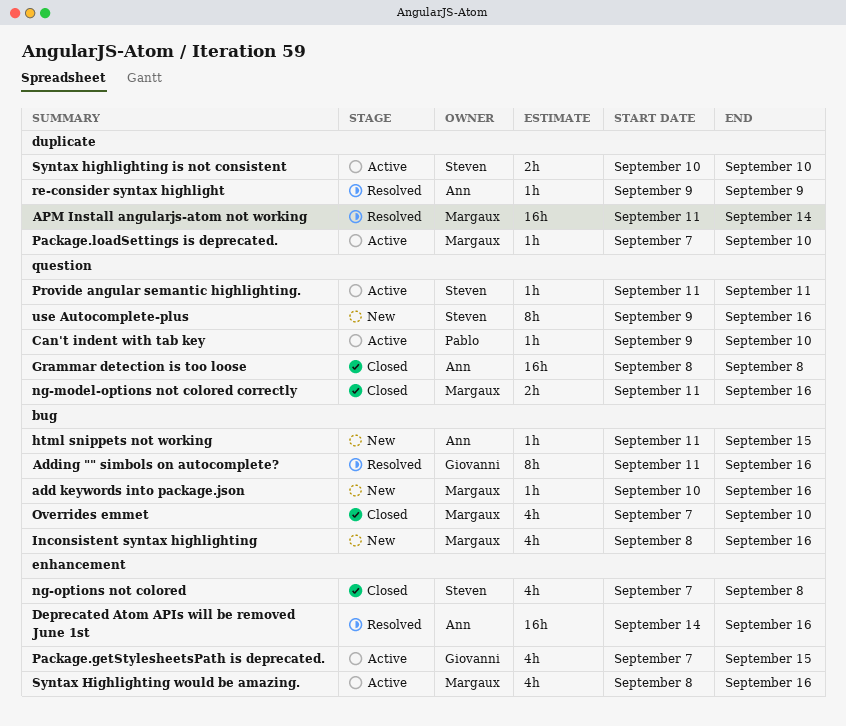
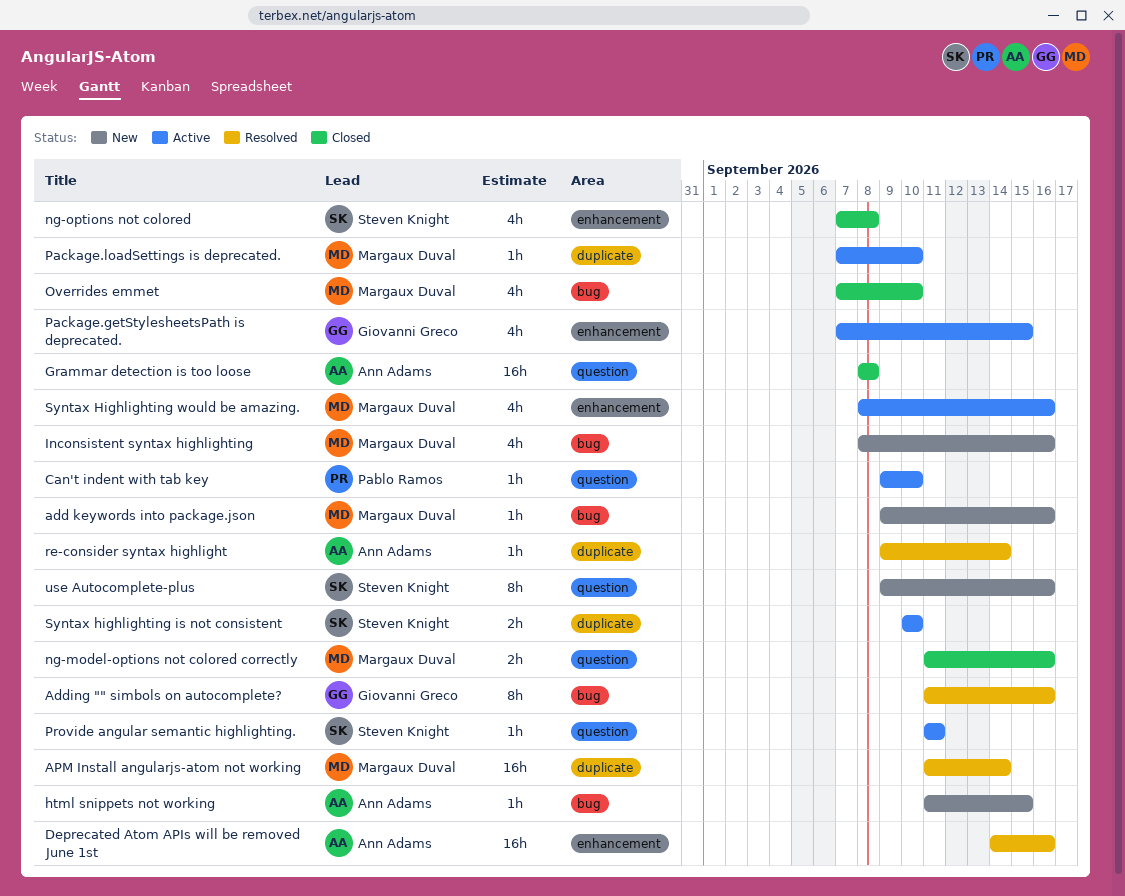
add keywords into package.json, start: Sep 10 -> Sep 9
re-consider syntax highlight, due: Sep 9 -> Sep 14

